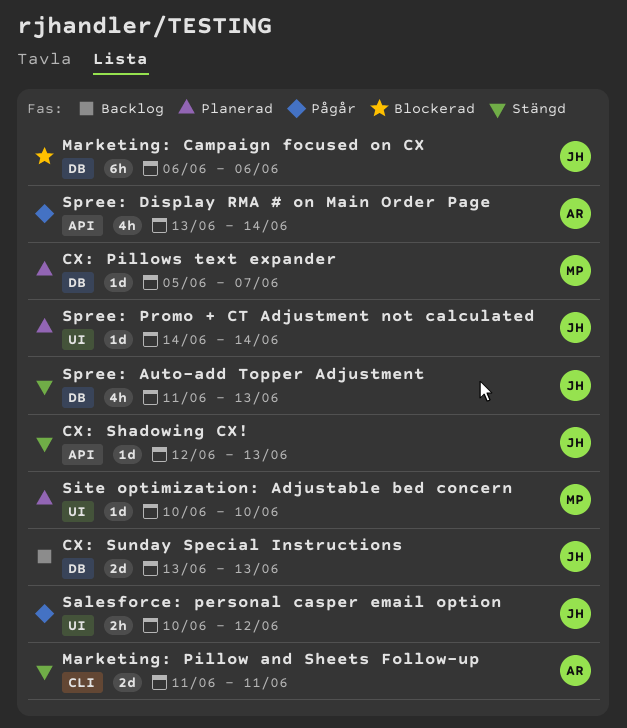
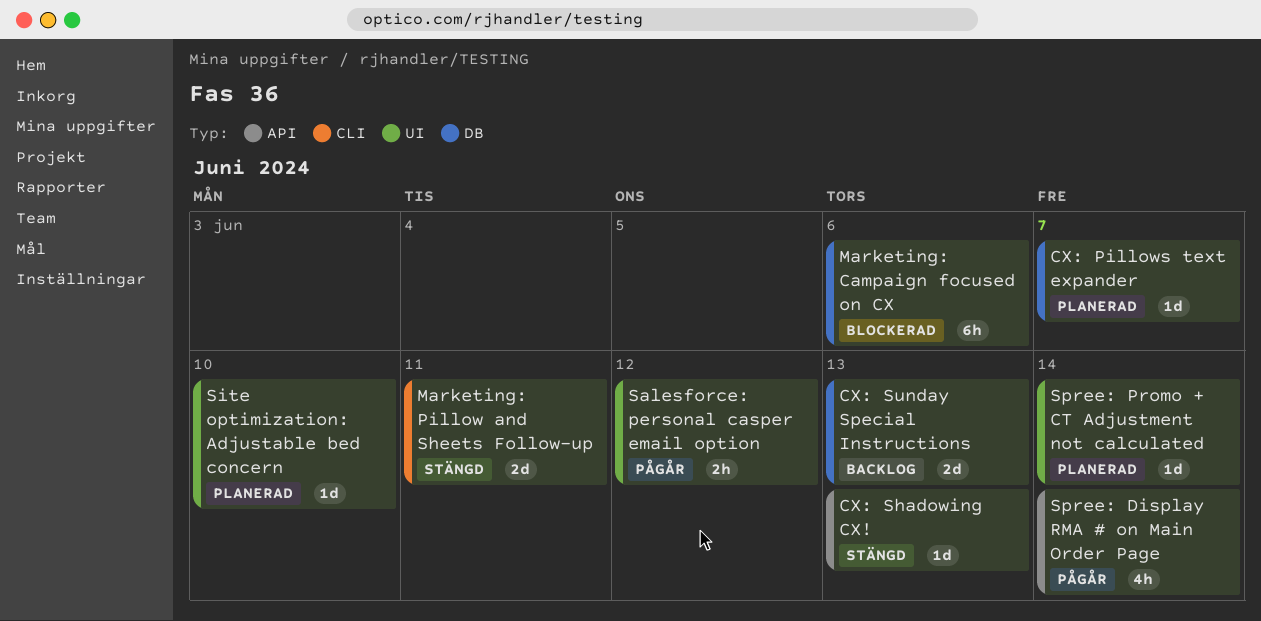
Spree: Auto-add Topper Adjustment: present -> none

